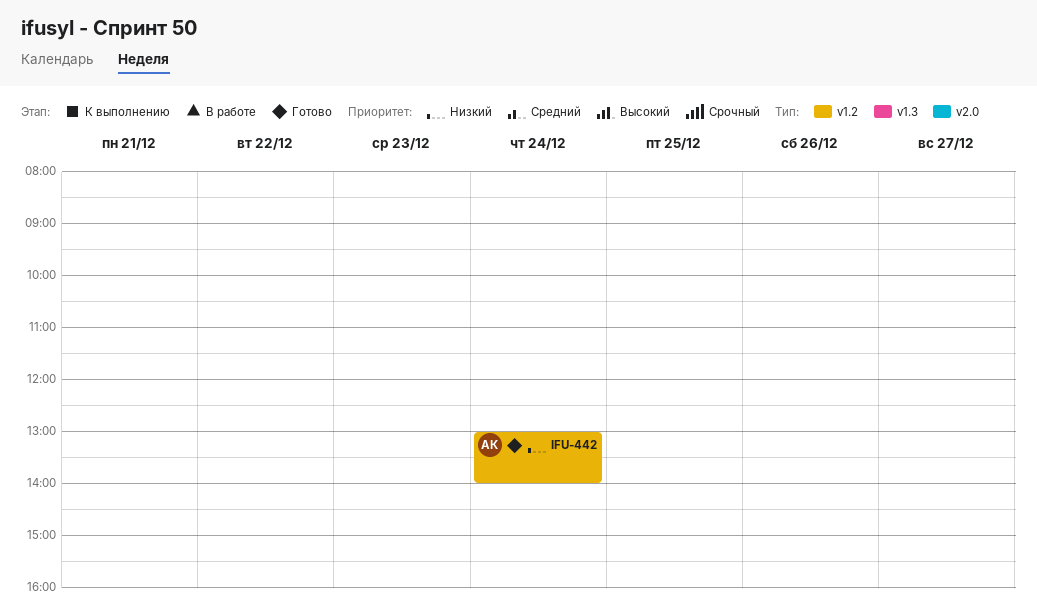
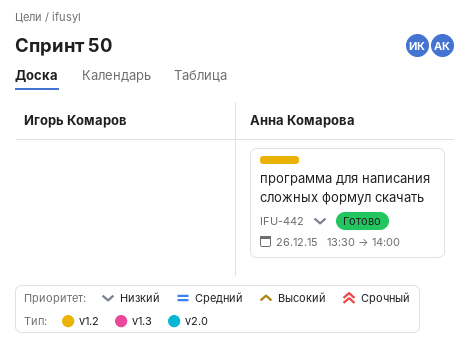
IFU-442, day: Dec 24 -> Dec 26
IFU-442, begins: 13:00 -> 13:30

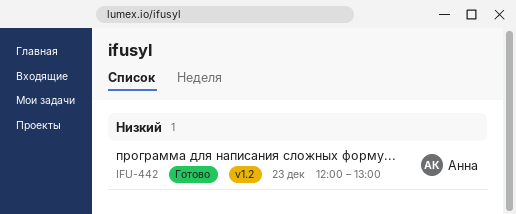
IFU-442, day: Dec 26 -> Dec 23
IFU-442, begins: 13:30 -> 12:00
IFU-442, ends: 14:00 -> 13:00

